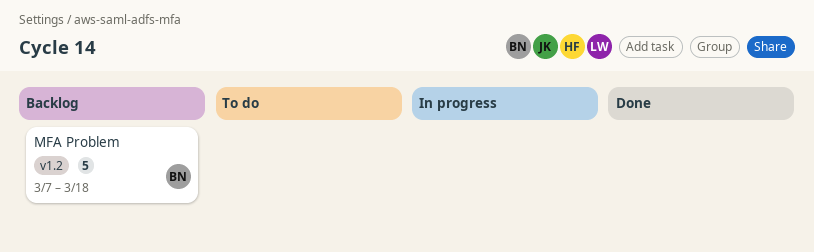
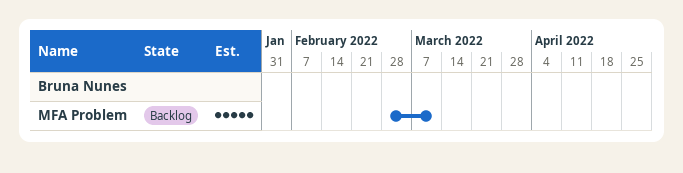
MFA Problem, start: Mar 7 -> Feb 28
MFA Problem, due: Mar 18 -> Mar 11

